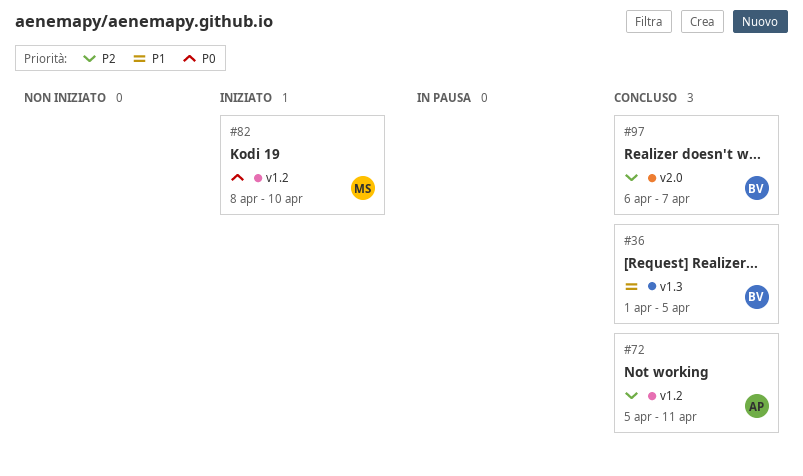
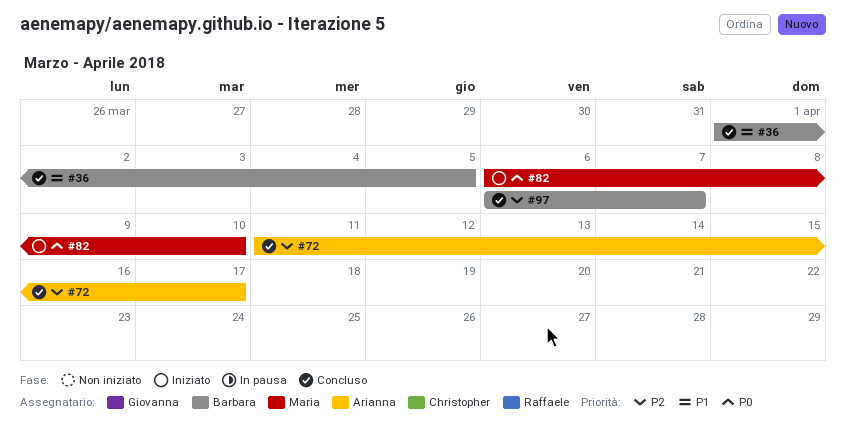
#72, start: Apr 5 -> Apr 11
#72, due: Apr 11 -> Apr 17
#82, start: Apr 8 -> Apr 6

